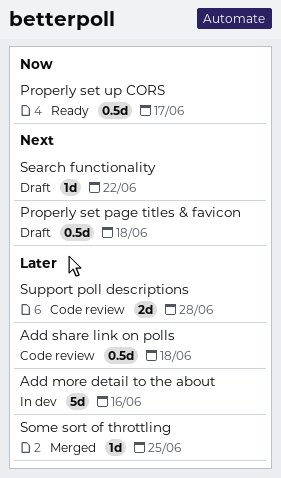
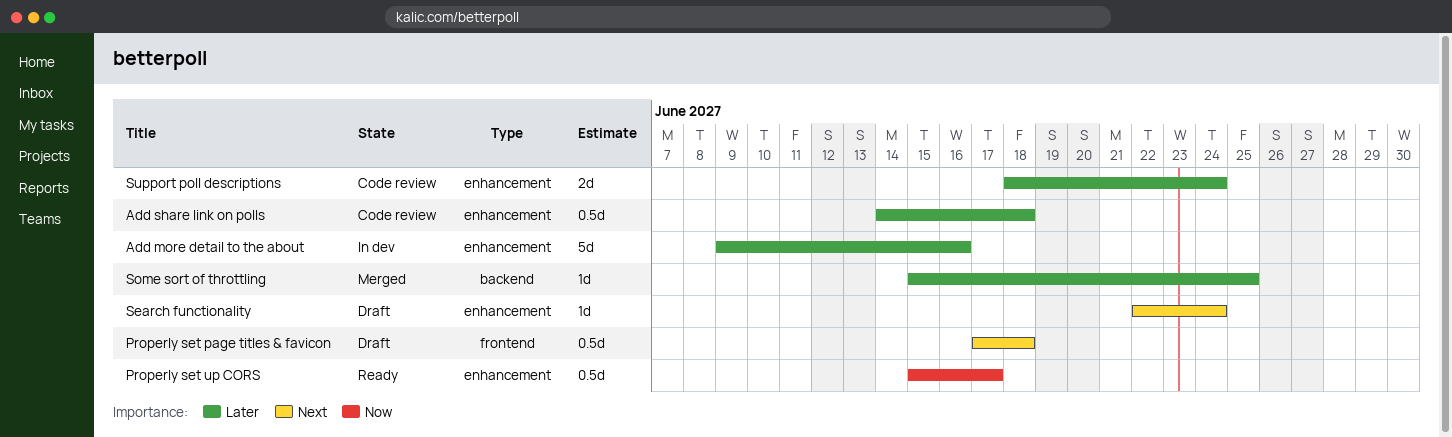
Search functionality, due: Jun 22 -> Jun 24
Support poll descriptions, due: Jun 28 -> Jun 24

